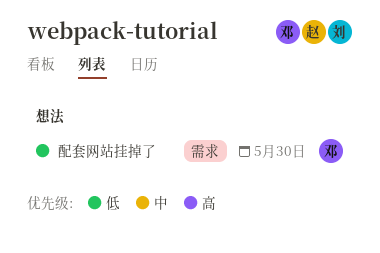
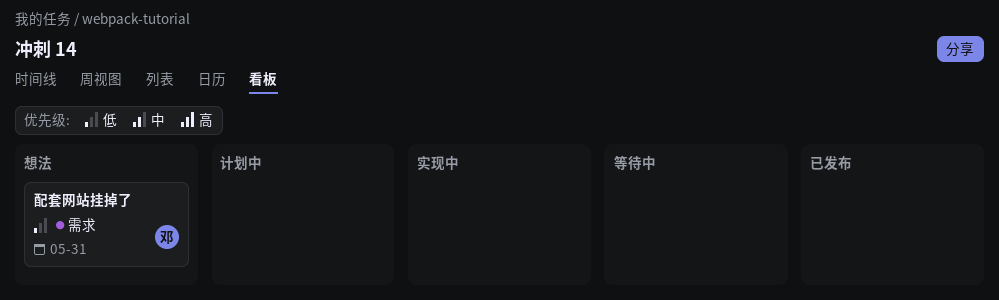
配套网站挂掉了, due: May 30 -> May 31

